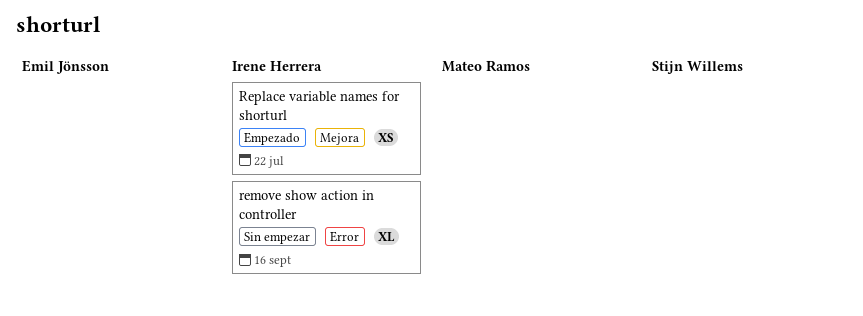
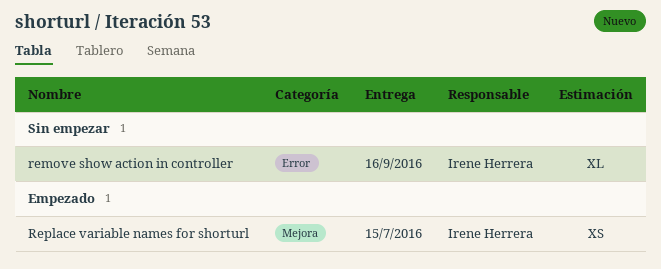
Replace variable names for shorturl, due: Jul 22 -> Jul 15

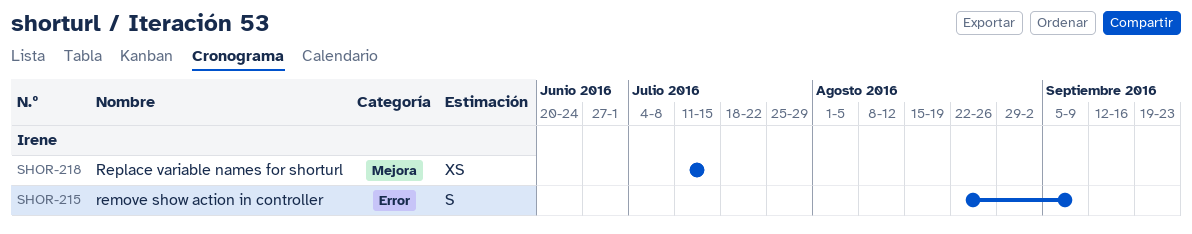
remove show action in controller, estimate: XL -> S
remove show action in controller, due: Sep 16 -> Sep 9

